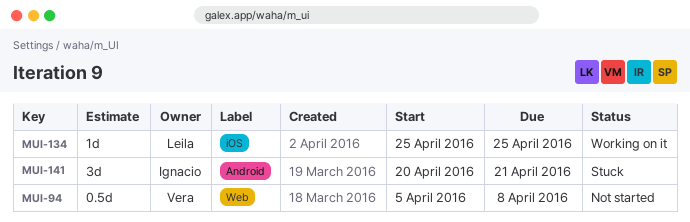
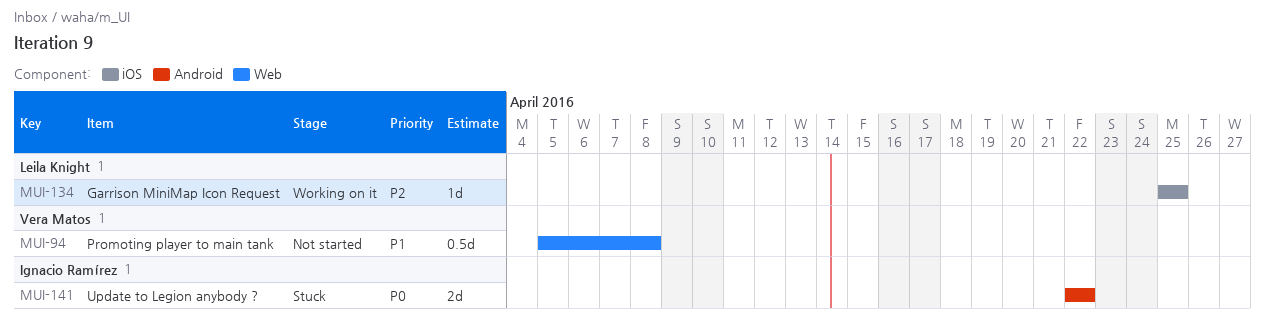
MUI-141, estimate: 3d -> 2d
MUI-141, start: Apr 20 -> Apr 22
MUI-141, due: Apr 21 -> Apr 22

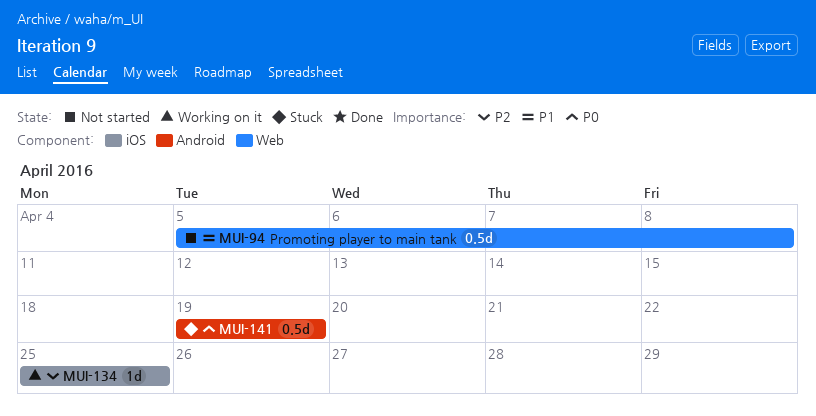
MUI-141, estimate: 2d -> 0.5d
MUI-141, start: Apr 22 -> Apr 19
MUI-141, due: Apr 22 -> Apr 19

